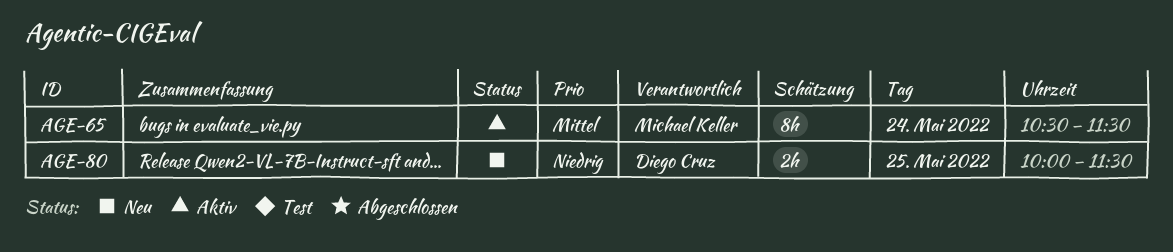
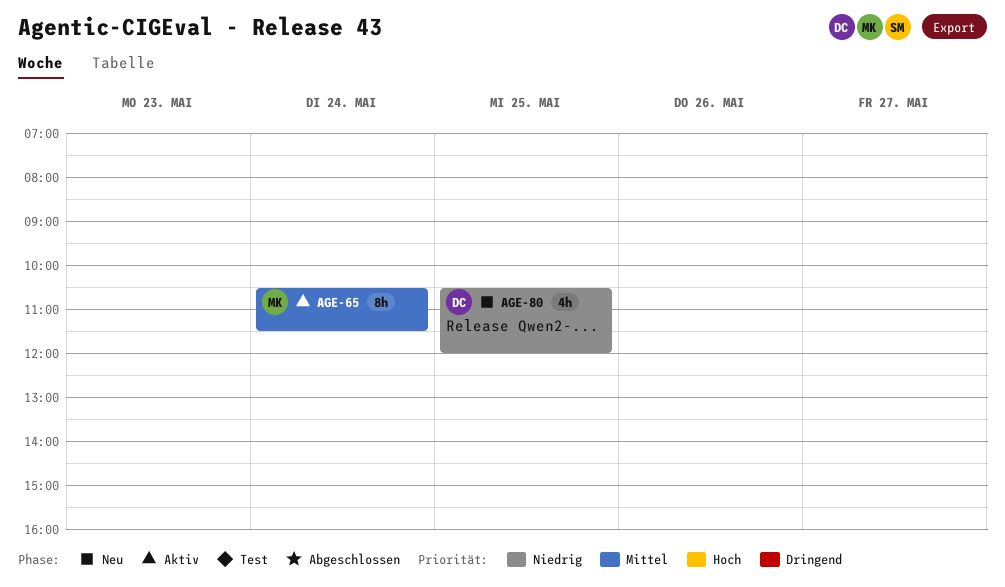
AGE-80, estimate: 2h -> 4h
AGE-80, begins: 10:00 -> 10:30
AGE-80, ends: 11:30 -> 12:00

